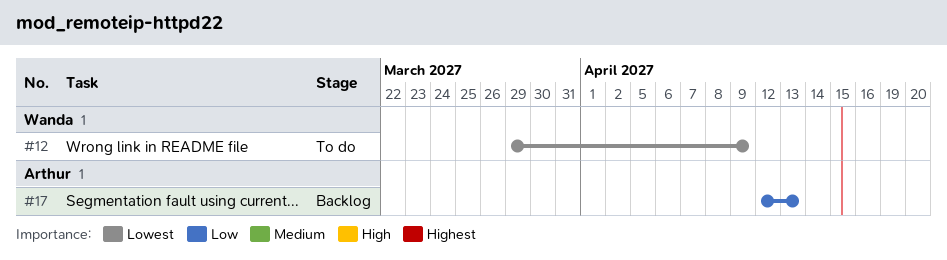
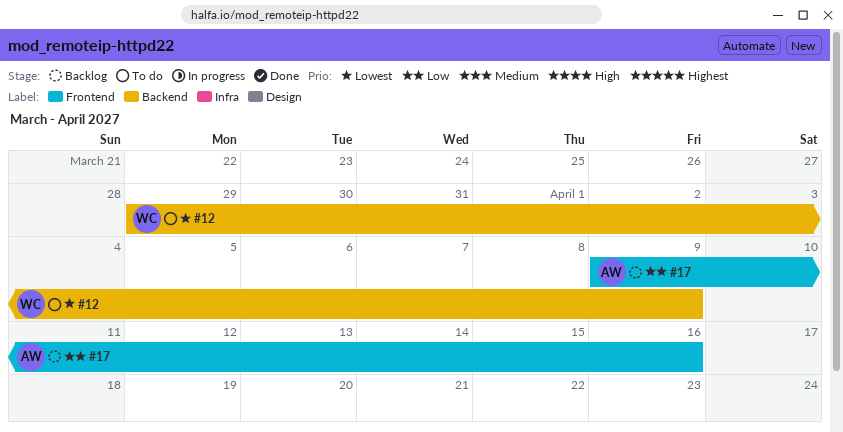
#17, start: Apr 12 -> Apr 9
#17, due: Apr 13 -> Apr 16

